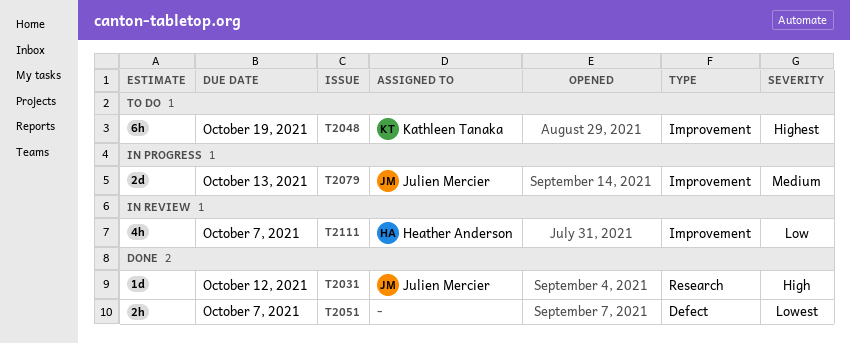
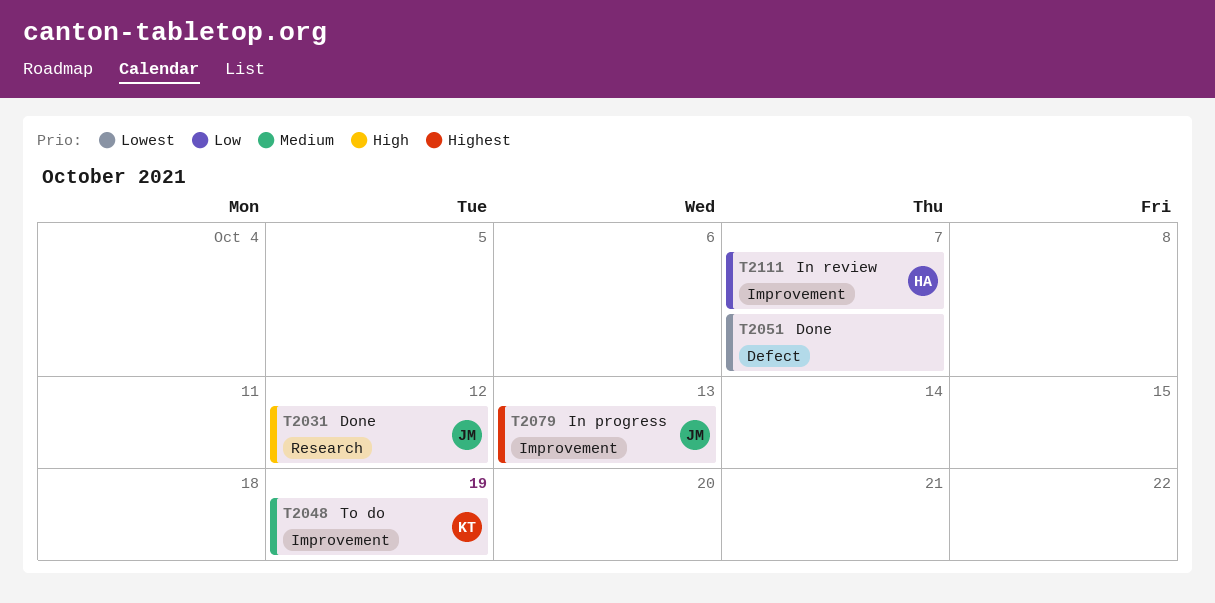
T2048, priority: Highest -> Medium
T2079, priority: Medium -> Highest

